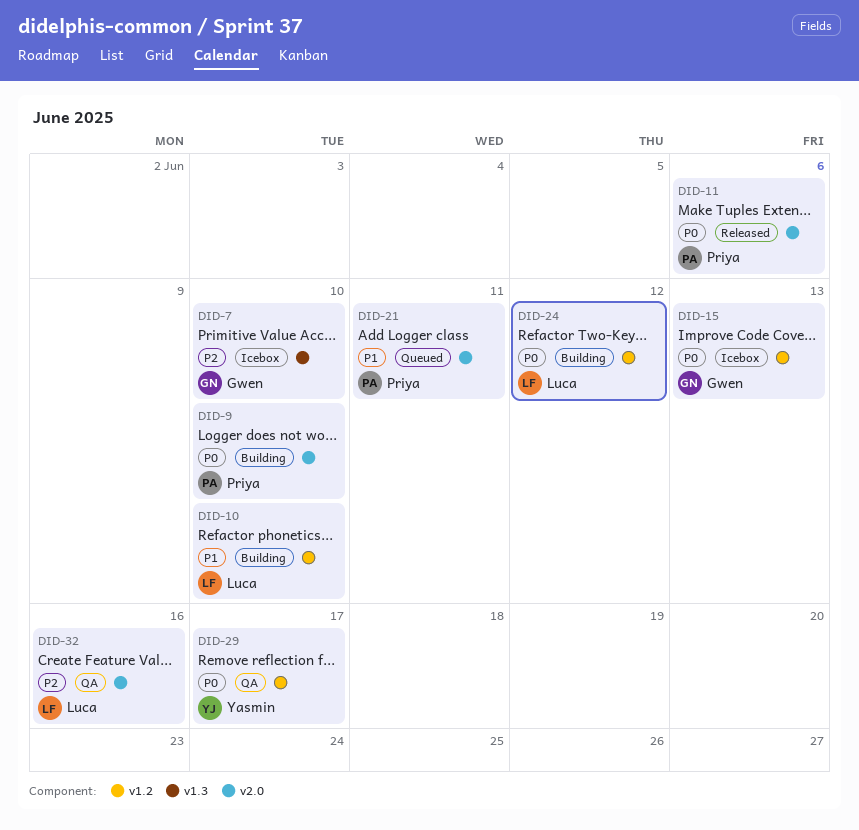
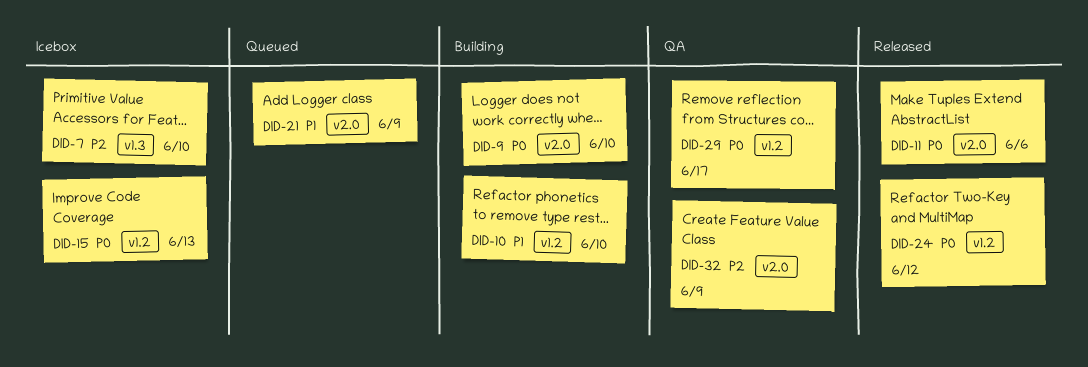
DID-21, due: Jun 11 -> Jun 9
DID-24, status: Building -> Released
DID-32, due: Jun 16 -> Jun 9

